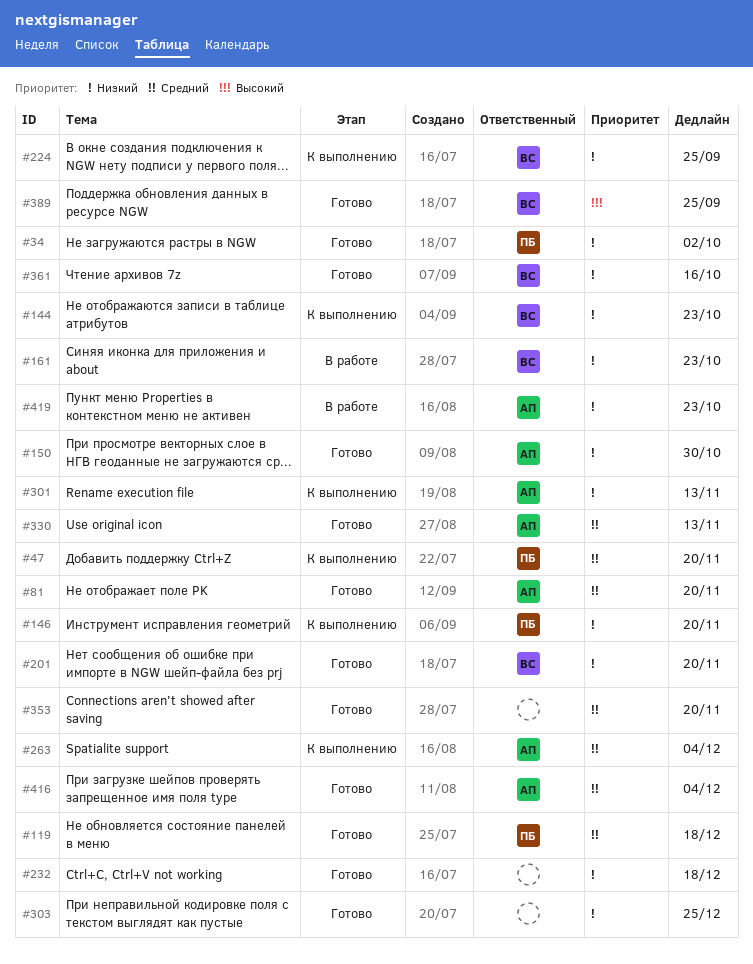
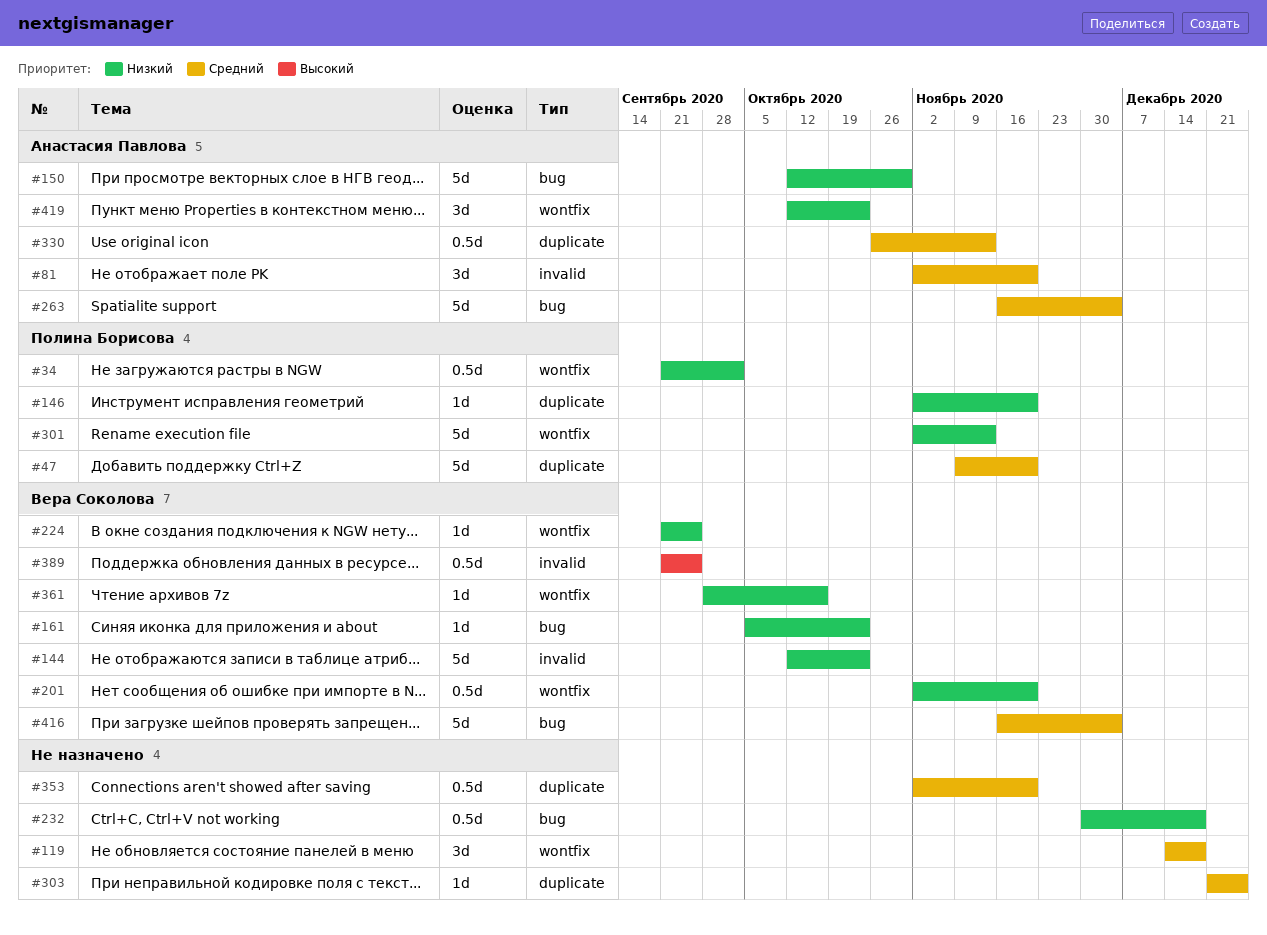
#119, owner: Полина Борисова -> none
#301, owner: Анастасия Павлова -> Полина Борисова
#303, priority: Низкий -> Средний
#416, owner: Анастасия Павлова -> Вера Соколова

